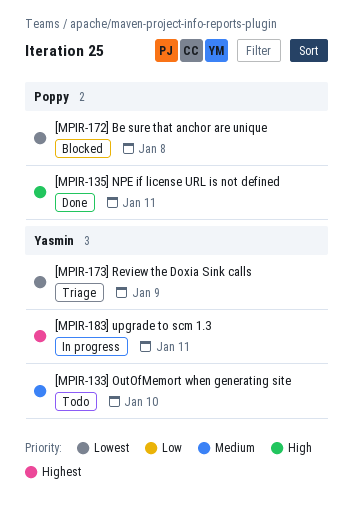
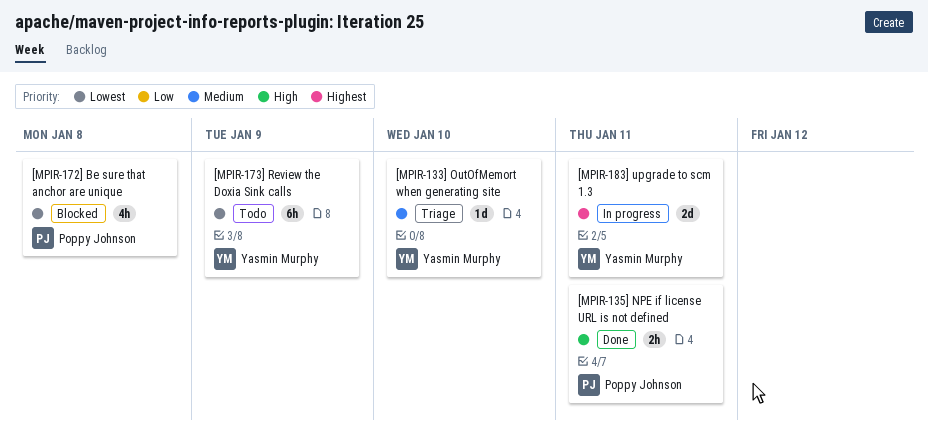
[MPIR-133] OutOfMemort when generating site, status: Todo -> Triage
[MPIR-173] Review the Doxia Sink calls, status: Triage -> Todo

